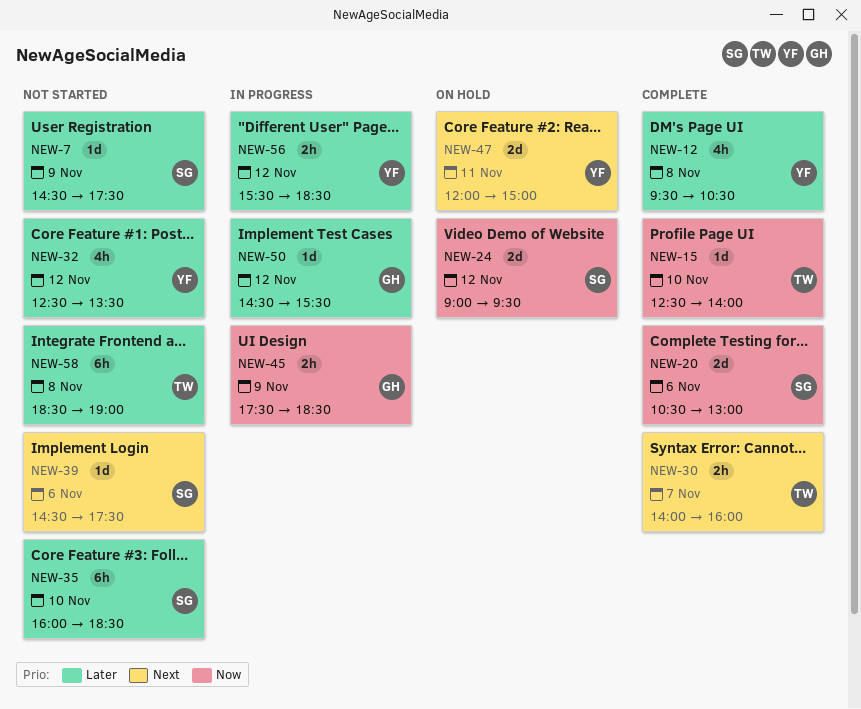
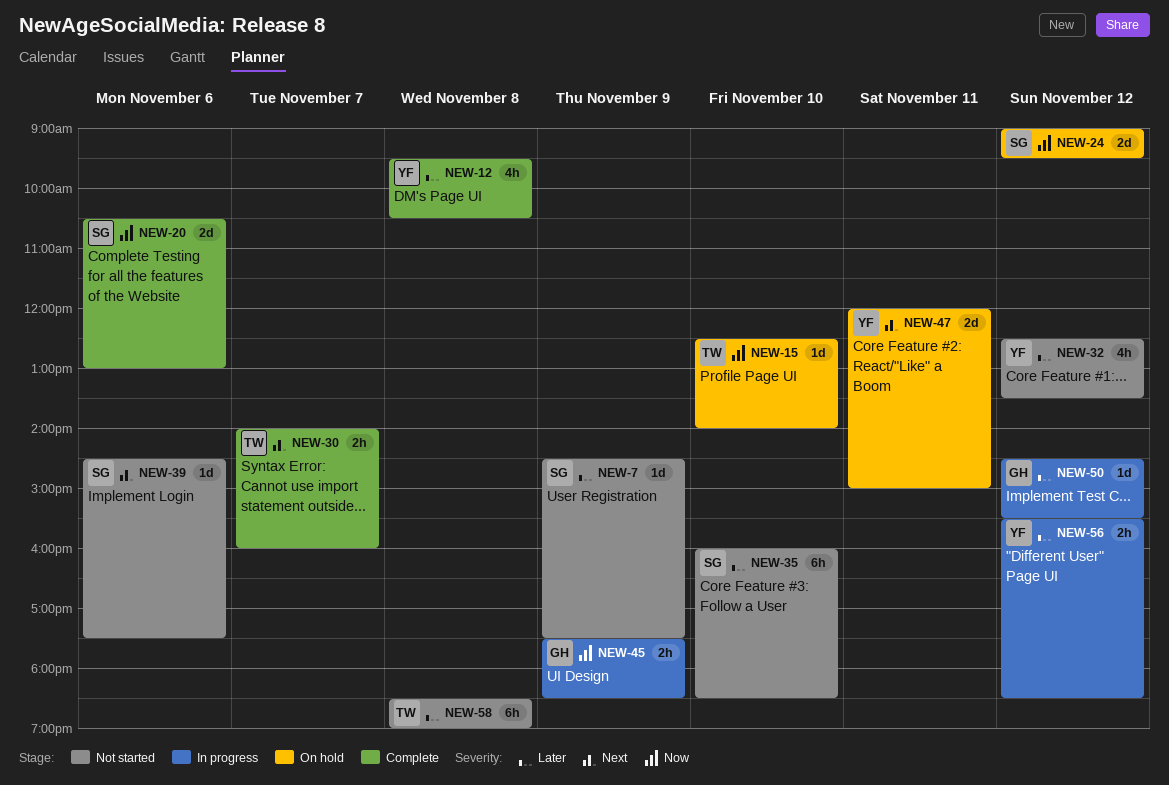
NEW-15, status: Complete -> On hold

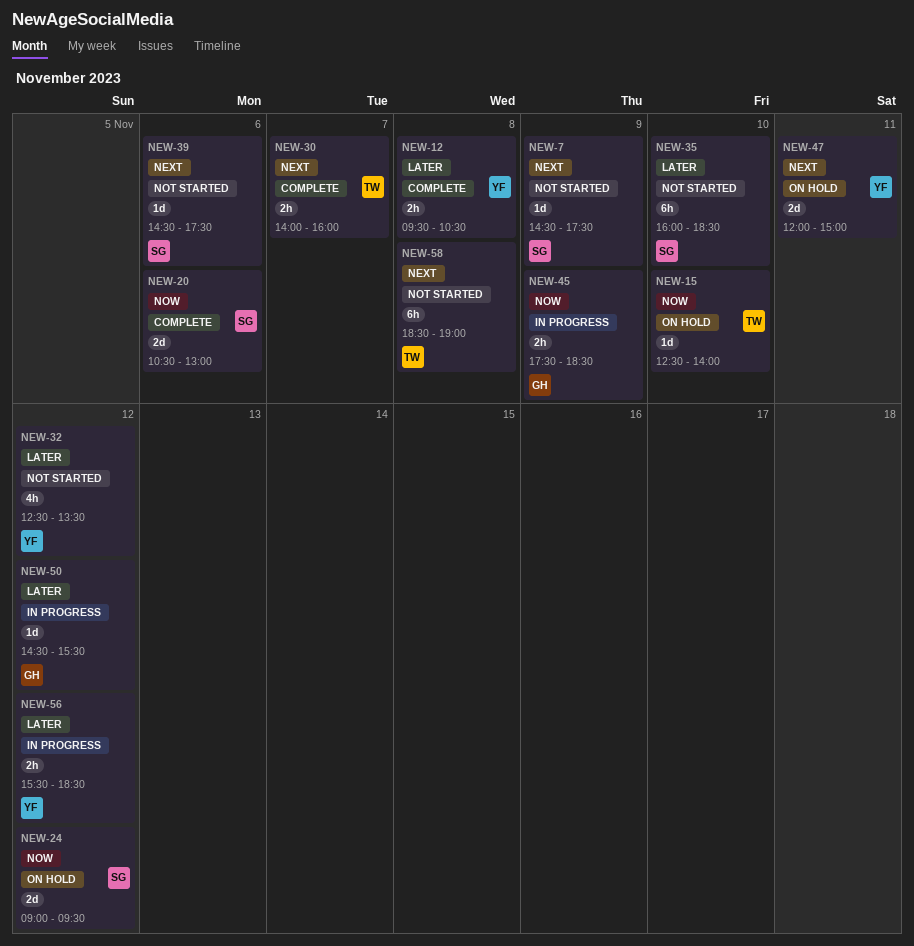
NEW-7, priority: Later -> Next
NEW-12, estimate: 4h -> 2h
NEW-58, priority: Later -> Next

